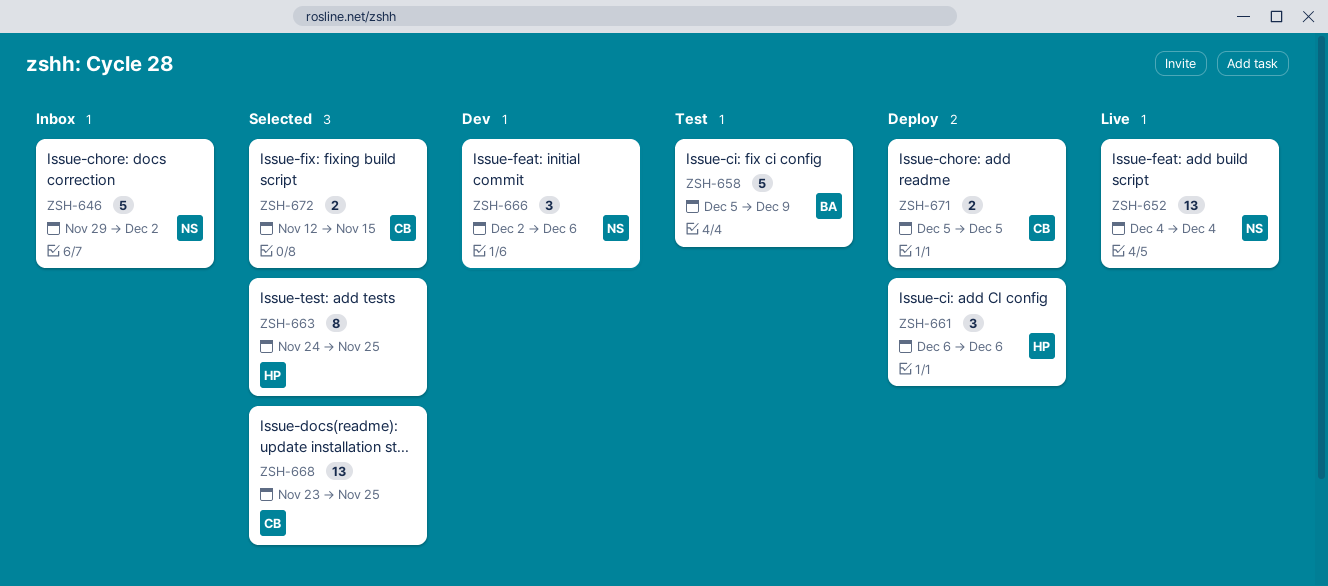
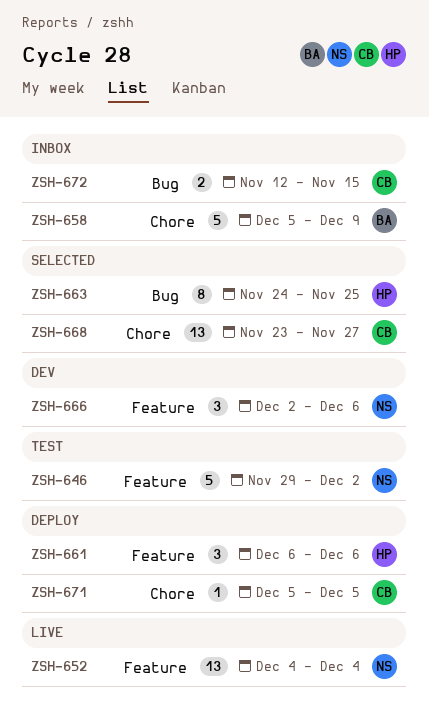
ZSH-646, status: Inbox -> Test
ZSH-658, status: Test -> Inbox
ZSH-668, due: Nov 25 -> Nov 27
ZSH-671, estimate: 2 -> 1
ZSH-672, status: Selected -> Inbox

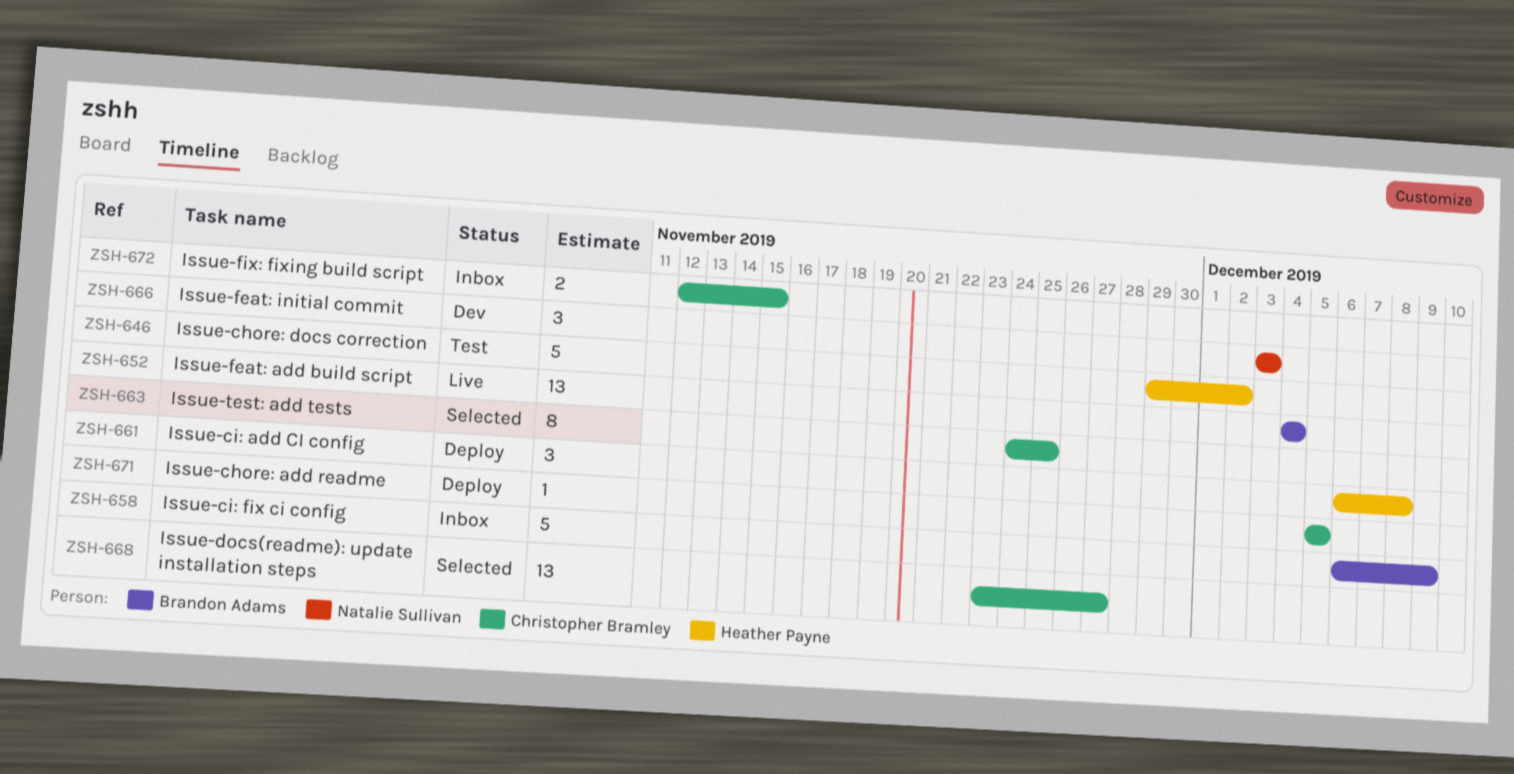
ZSH-646, owner: Natalie Sullivan -> Heather Payne
ZSH-652, owner: Natalie Sullivan -> Brandon Adams
ZSH-658, start: Dec 5 -> Dec 6
ZSH-661, due: Dec 6 -> Dec 8
ZSH-663, owner: Heather Payne -> Christopher Bramley
ZSH-666, start: Dec 2 -> Dec 3
ZSH-666, due: Dec 6 -> Dec 3

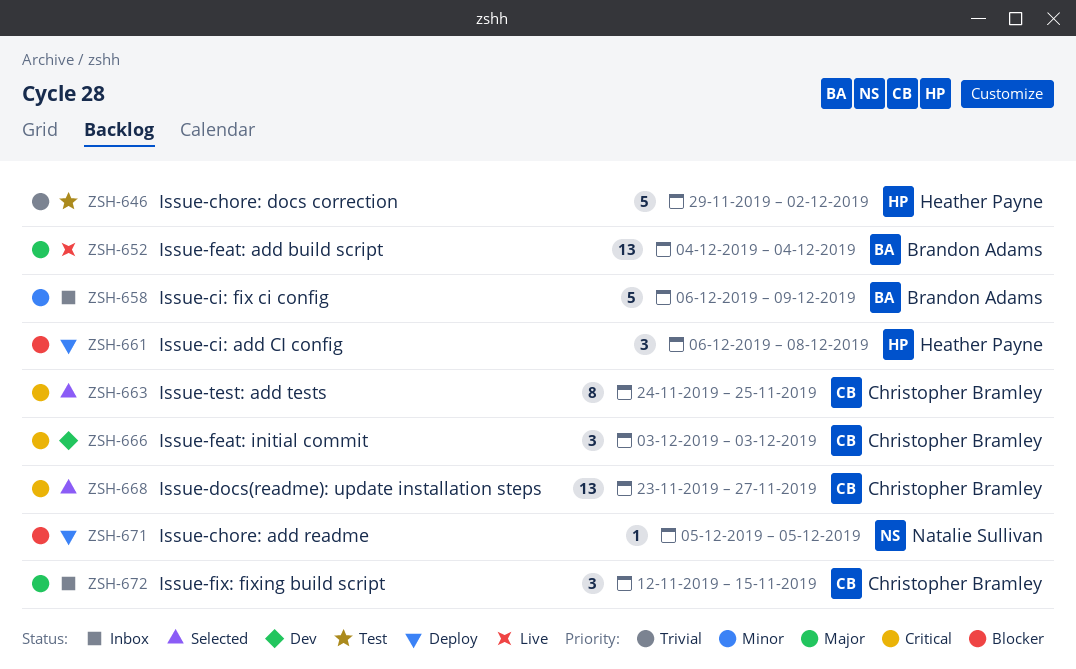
ZSH-666, owner: Natalie Sullivan -> Christopher Bramley
ZSH-671, owner: Christopher Bramley -> Natalie Sullivan
ZSH-672, estimate: 2 -> 3

